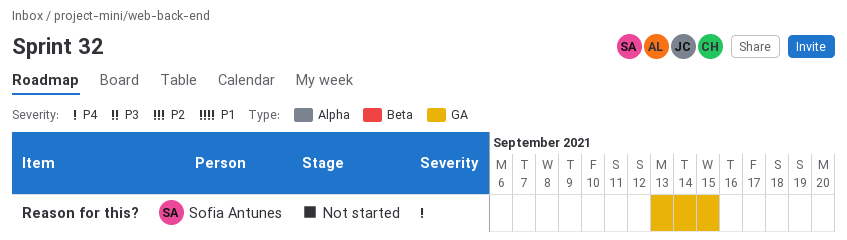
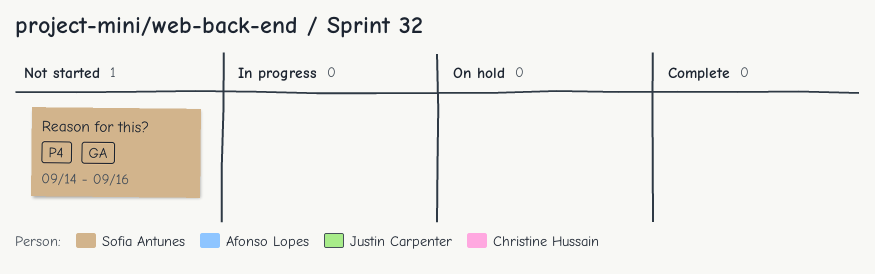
Reason for this?, start: Sep 13 -> Sep 14
Reason for this?, due: Sep 15 -> Sep 16

